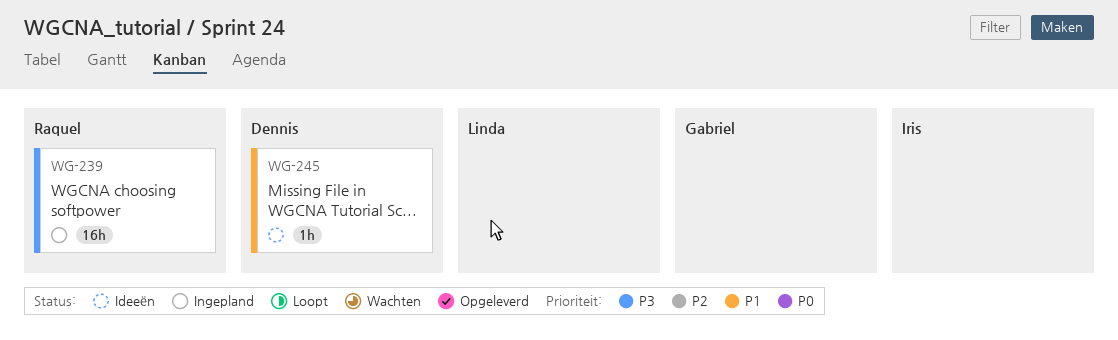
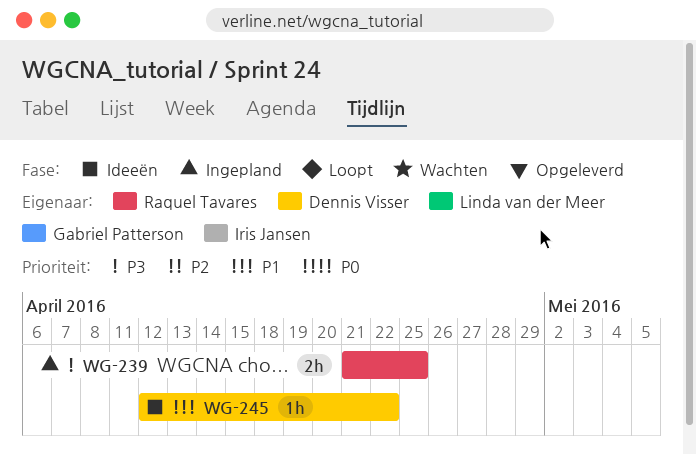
WG-239, estimate: 16h -> 2h

